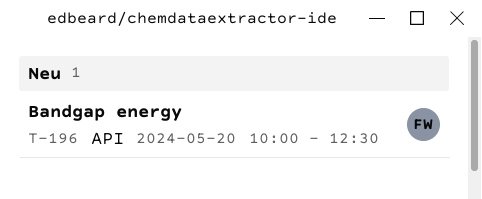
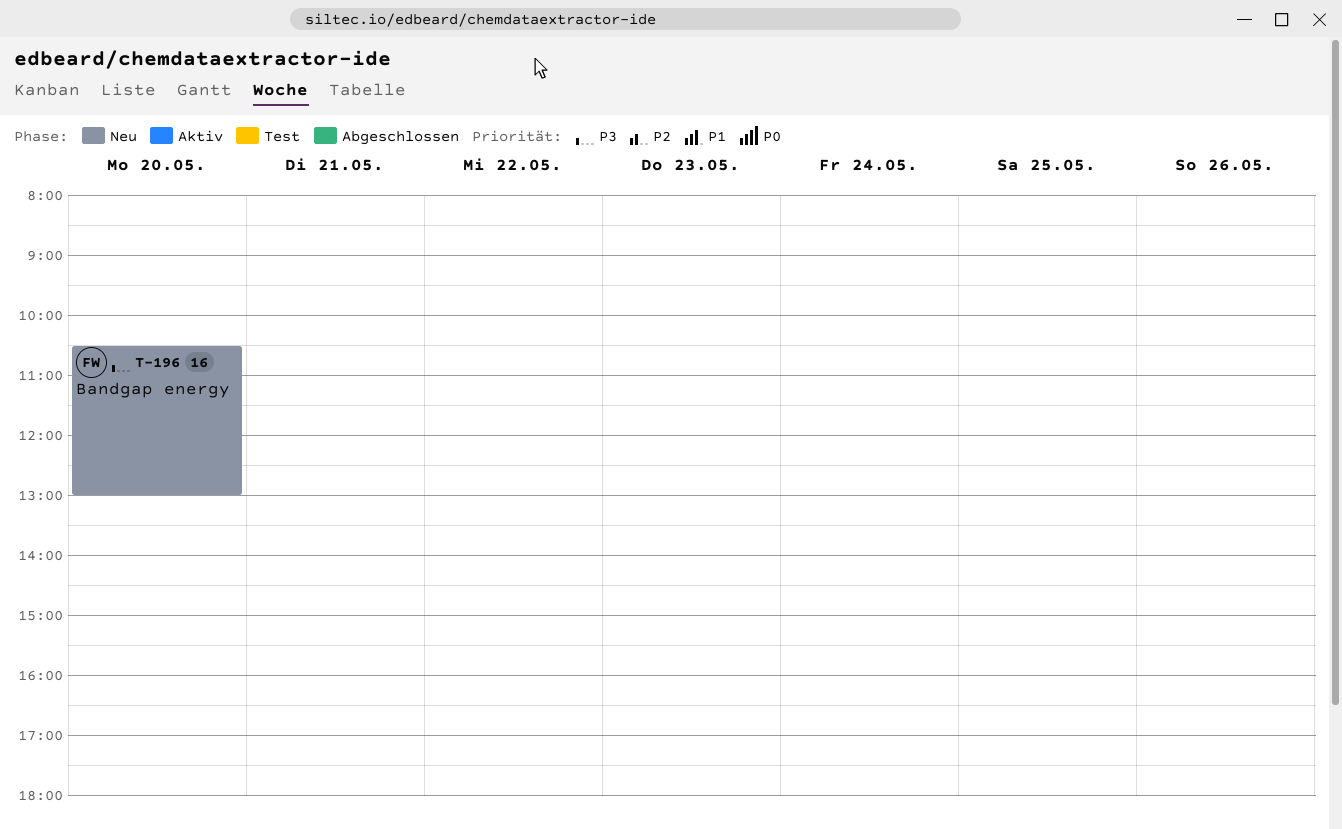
T-196, begins: 10:00 -> 10:30
T-196, ends: 12:30 -> 13:00

